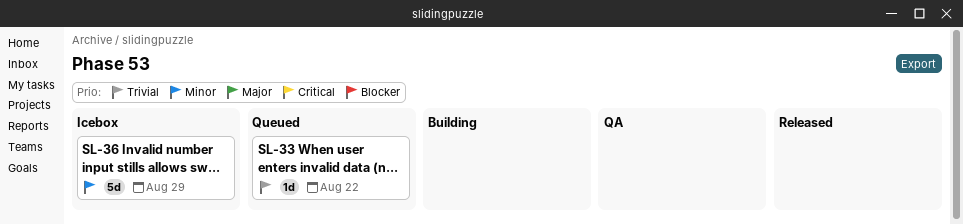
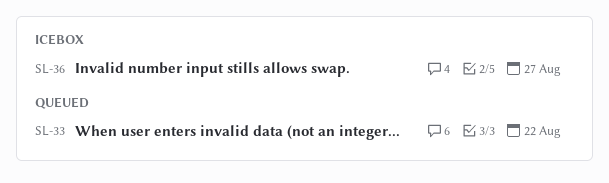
SL-36, due: Aug 29 -> Aug 27

